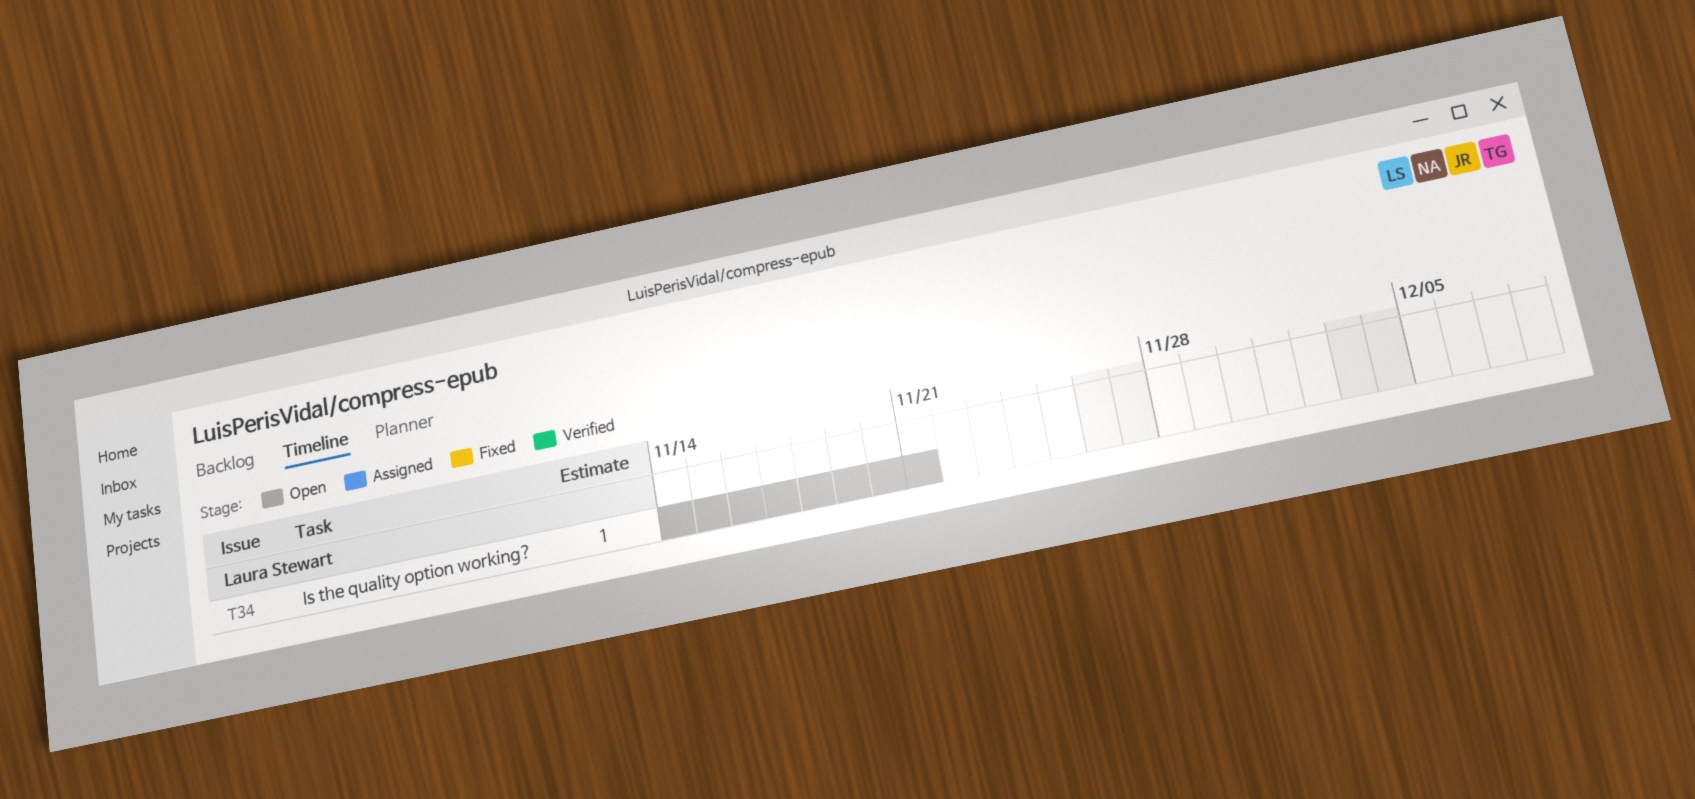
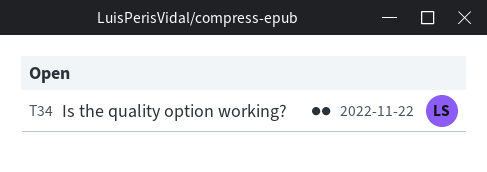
T34, estimate: 1 -> 2
T34, due: Nov 21 -> Nov 22

